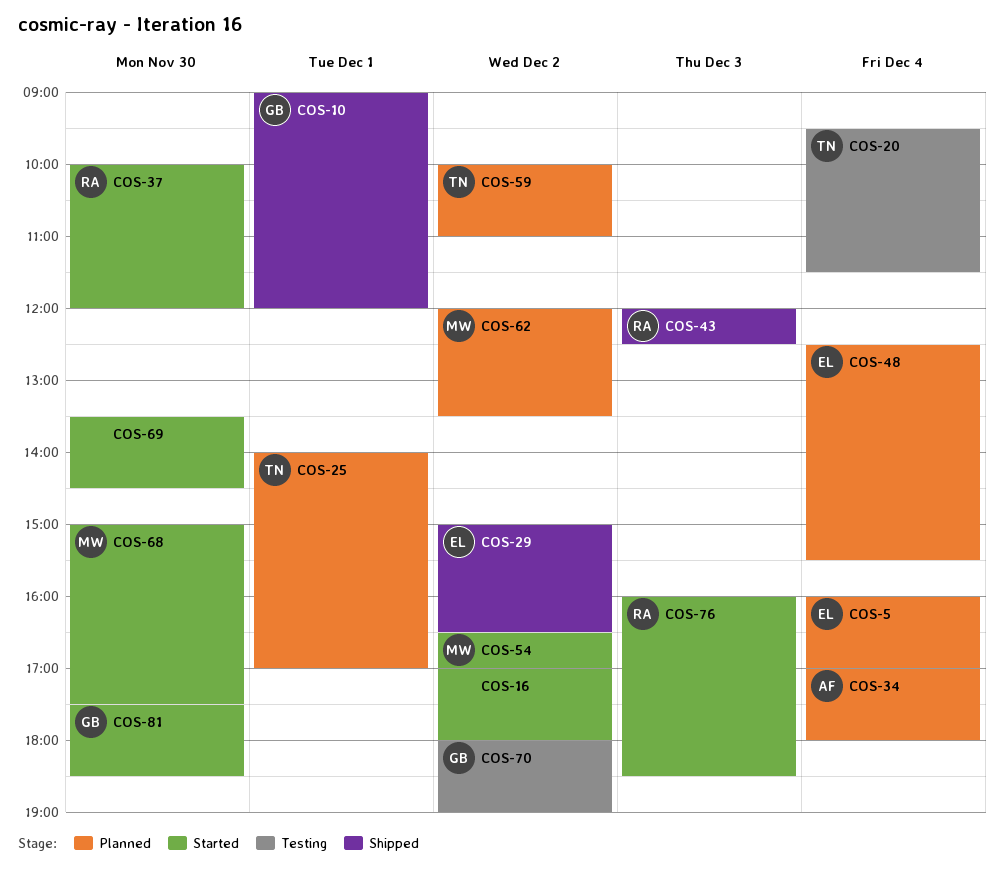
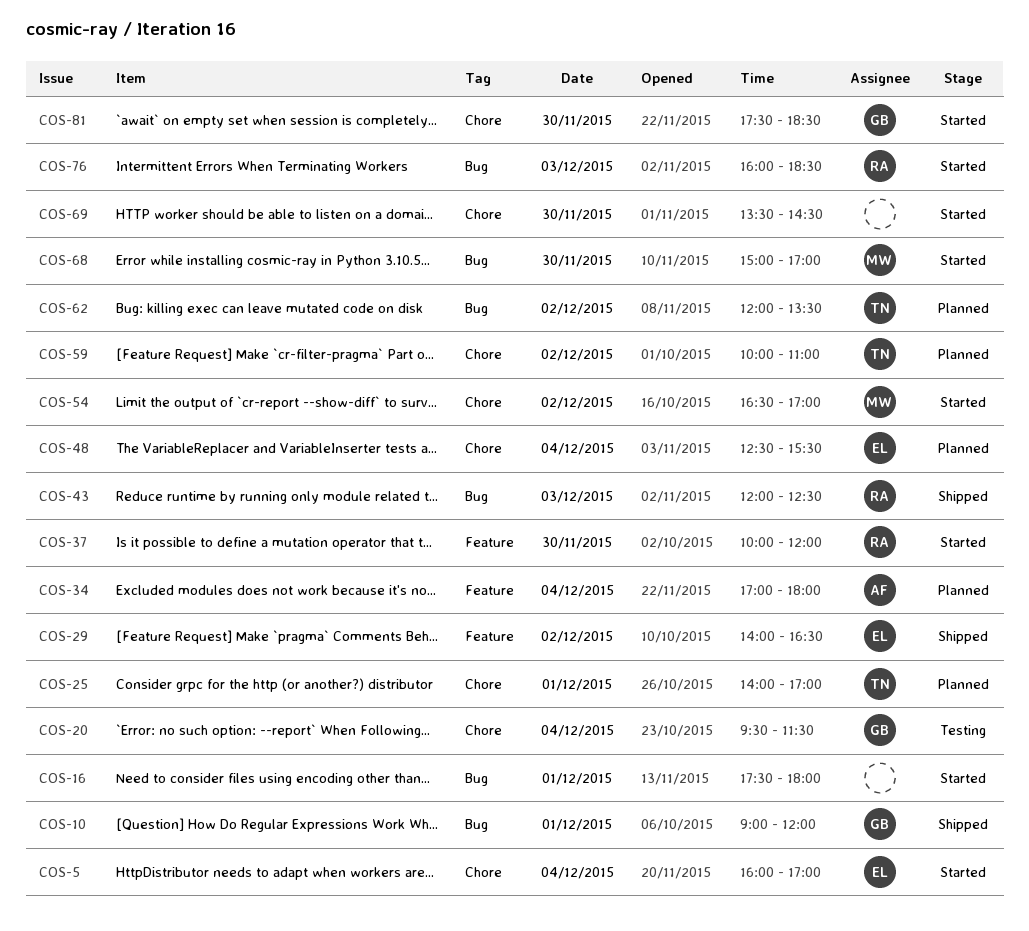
COS-5, status: Planned -> Started
COS-16, day: Dec 2 -> Dec 1
COS-16, begins: 17:00 -> 17:30
COS-20, owner: TN -> GB
COS-29, begins: 15:00 -> 14:00
COS-62, owner: MW -> TN
COS-68, ends: 17:30 -> 17:00
COS-70: present -> none

